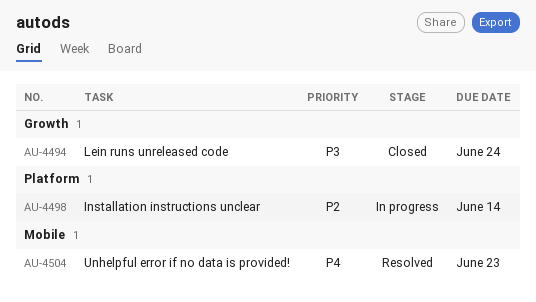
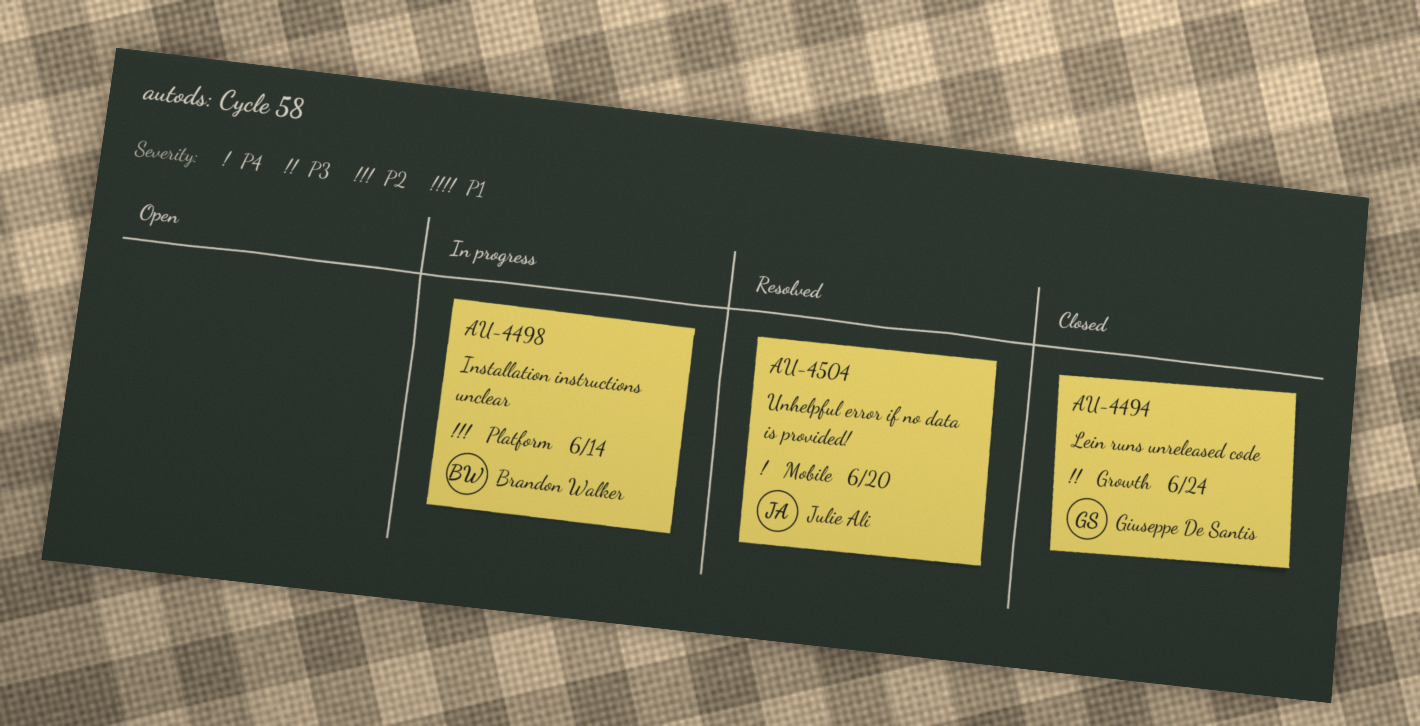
AU-4504, due: Jun 23 -> Jun 20

